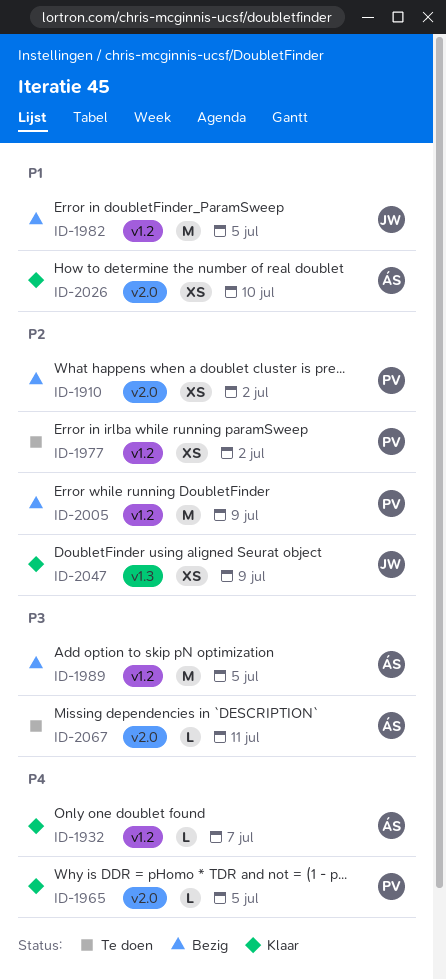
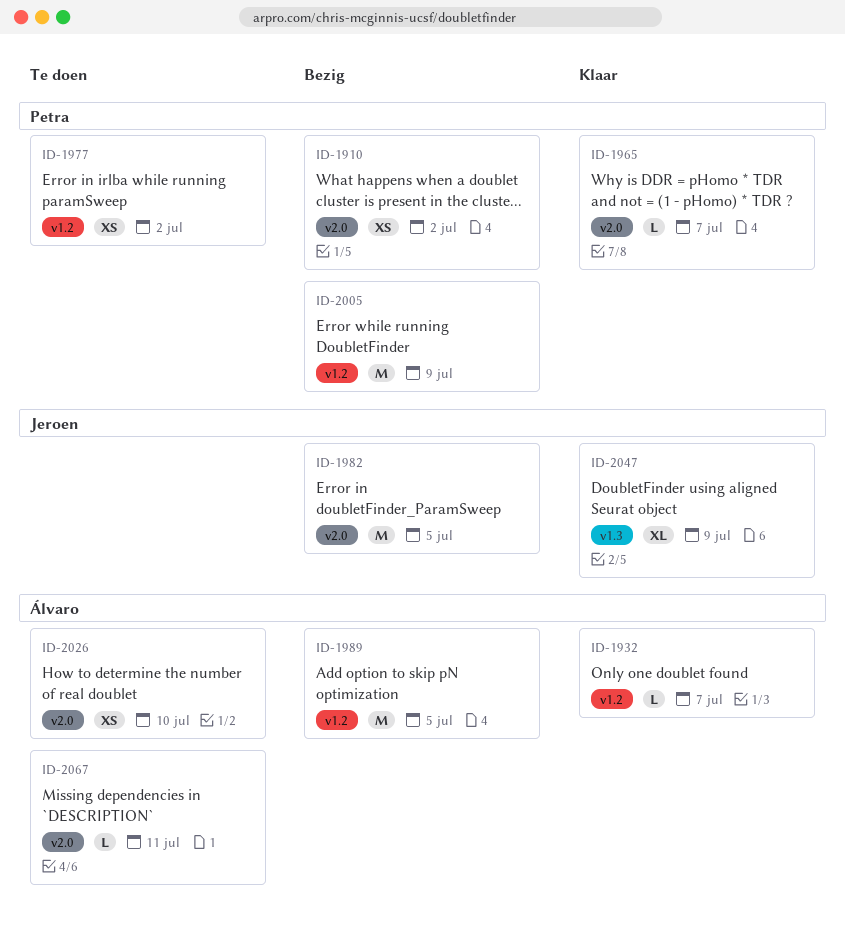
ID-1965, due: Jul 5 -> Jul 7
ID-1982, label: v1.2 -> v2.0
ID-2026, status: Klaar -> Te doen
ID-2047, estimate: XS -> XL

